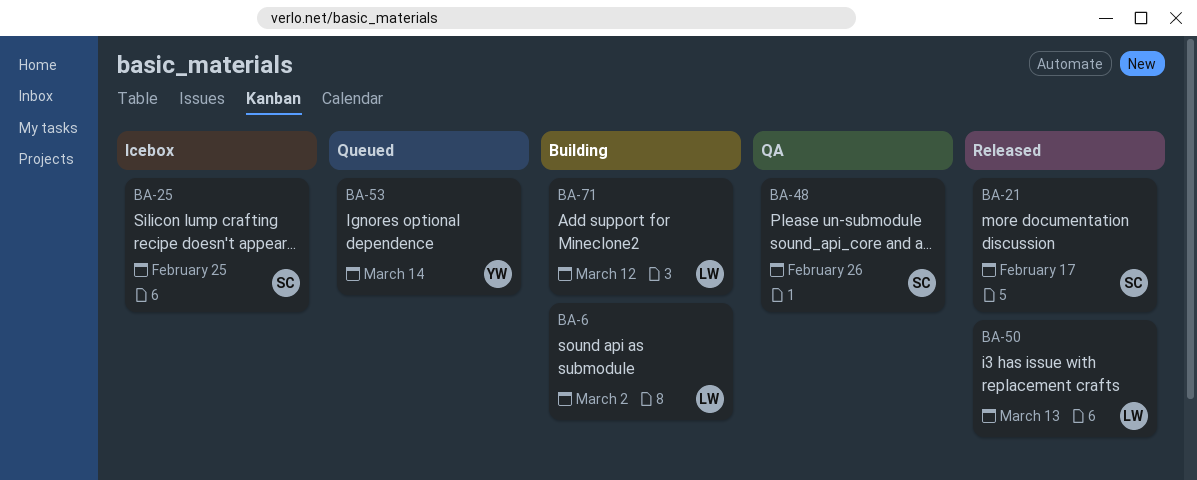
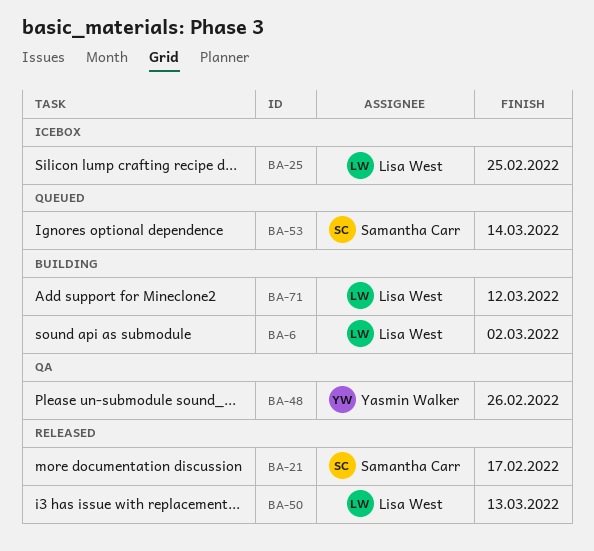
BA-25, owner: Samantha Carr -> Lisa West
BA-48, owner: Samantha Carr -> Yasmin Walker
BA-53, owner: Yasmin Walker -> Samantha Carr

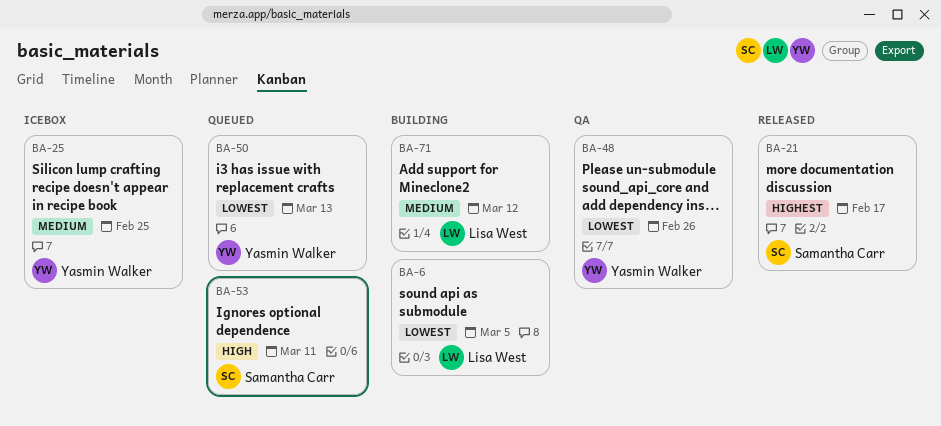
BA-6, due: Mar 2 -> Mar 5
BA-25, owner: Lisa West -> Yasmin Walker
BA-50, status: Released -> Queued
BA-50, owner: Lisa West -> Yasmin Walker
BA-53, due: Mar 14 -> Mar 11

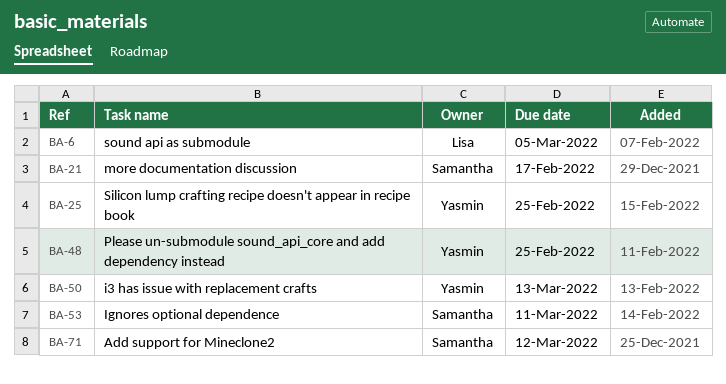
BA-48, due: Feb 26 -> Feb 25
BA-71, owner: Lisa West -> Samantha Carr

